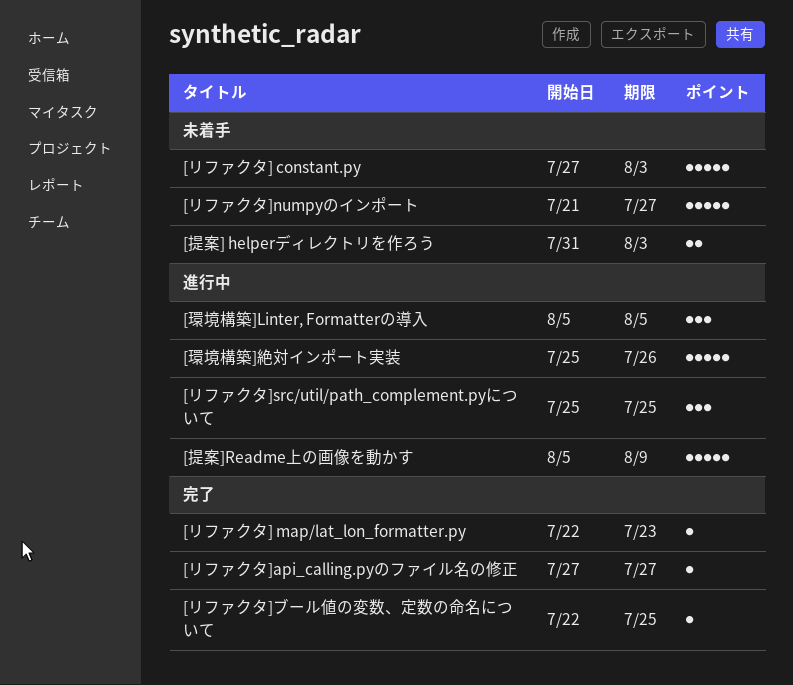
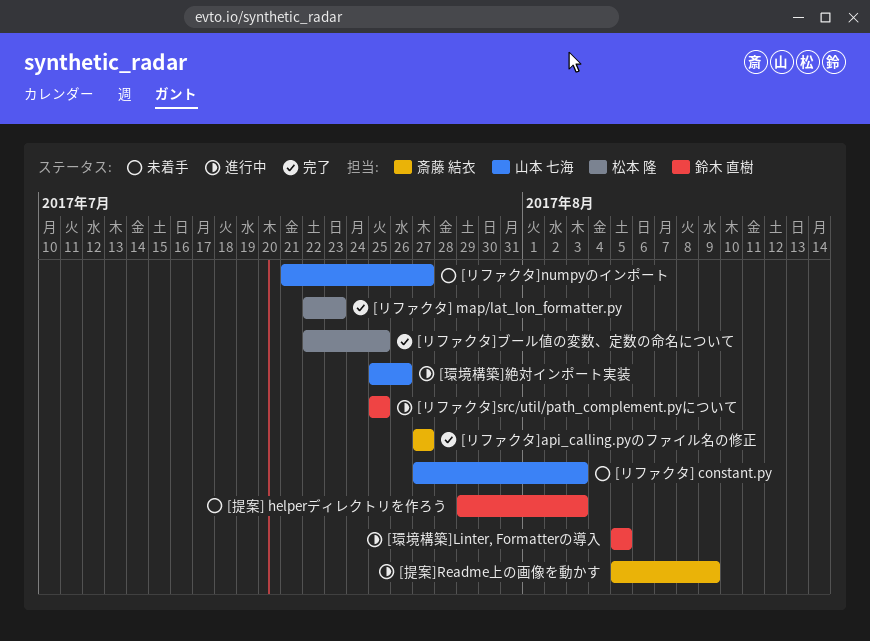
[提案] helperディレクトリを作ろう, start: Jul 31 -> Jul 29

